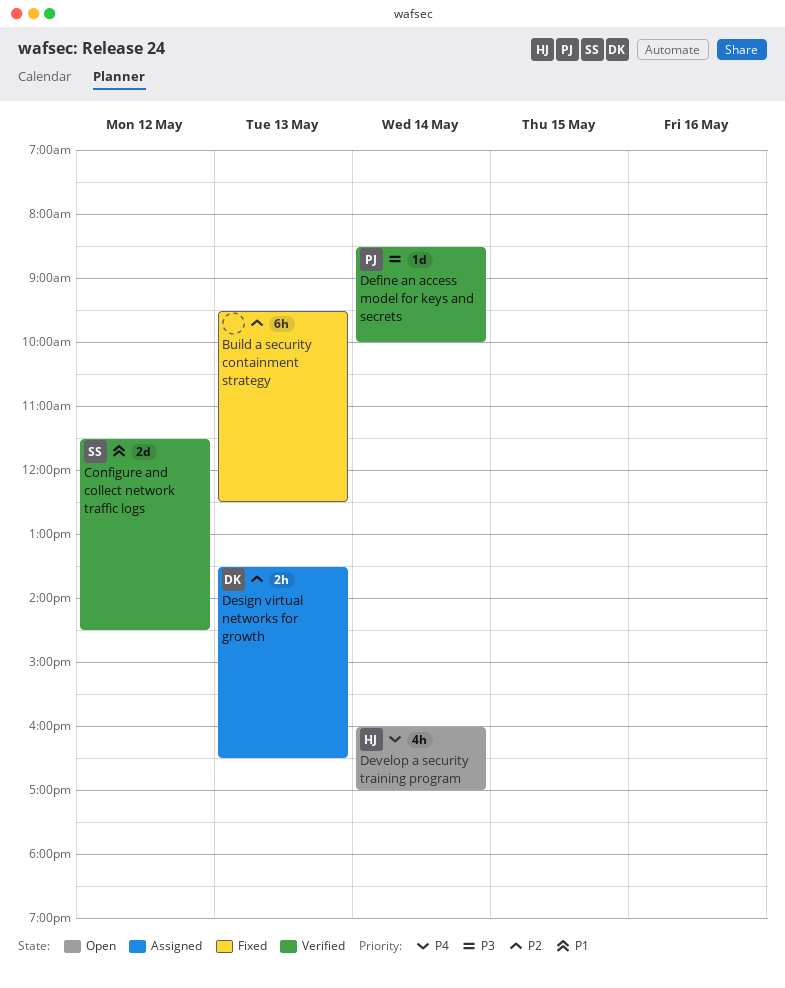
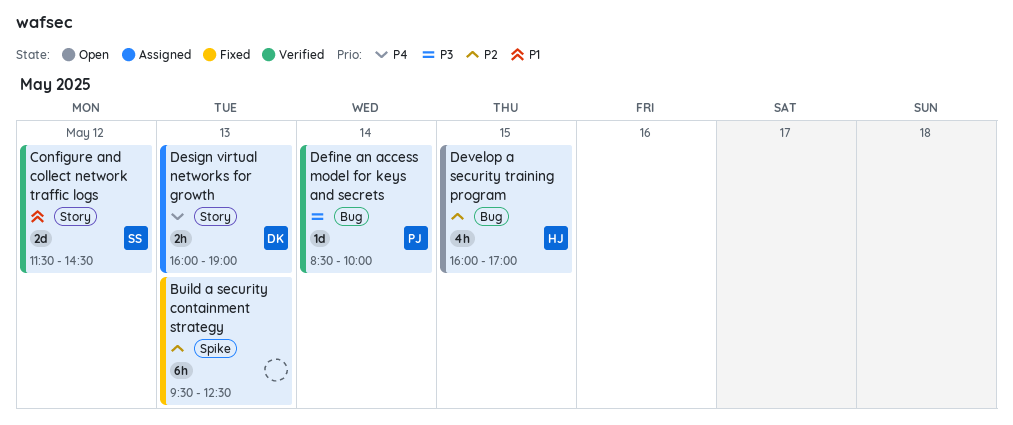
Design virtual networks for growth, priority: P2 -> P4
Design virtual networks for growth, begins: 13:30 -> 16:00
Design virtual networks for growth, ends: 16:30 -> 19:00
Develop a security training program, priority: P4 -> P2
Develop a security training program, day: May 14 -> May 15

